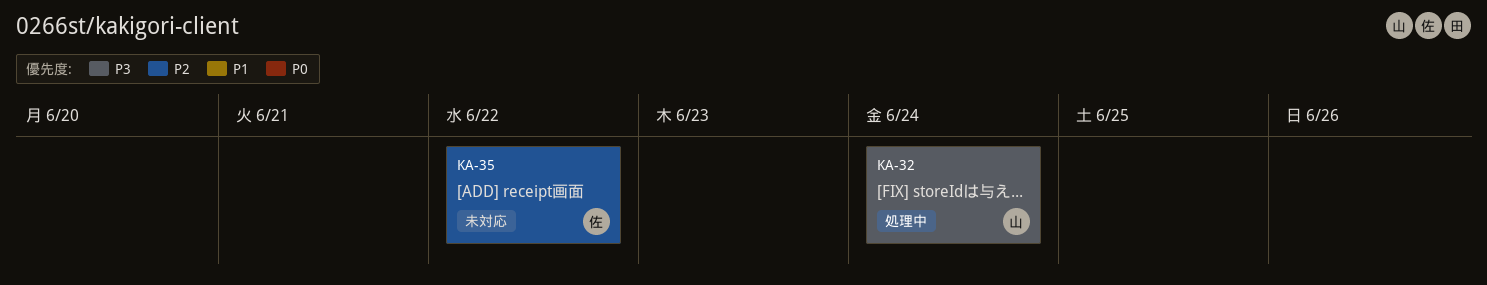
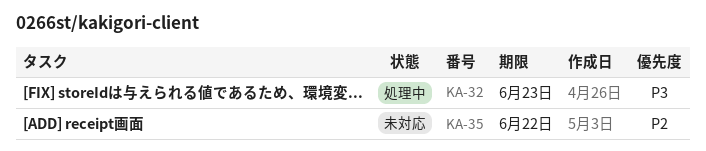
KA-32, due: Jun 24 -> Jun 23

